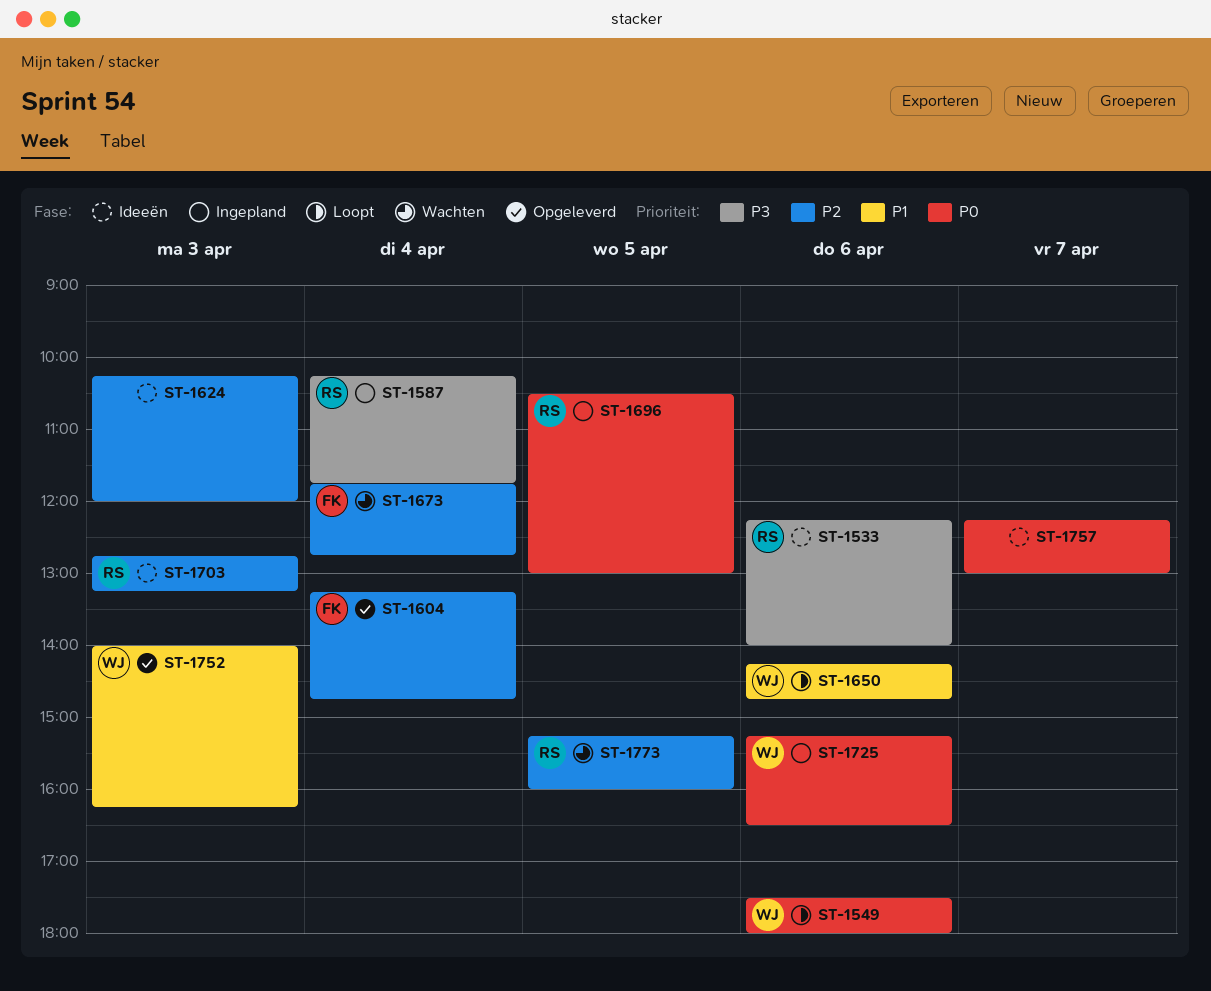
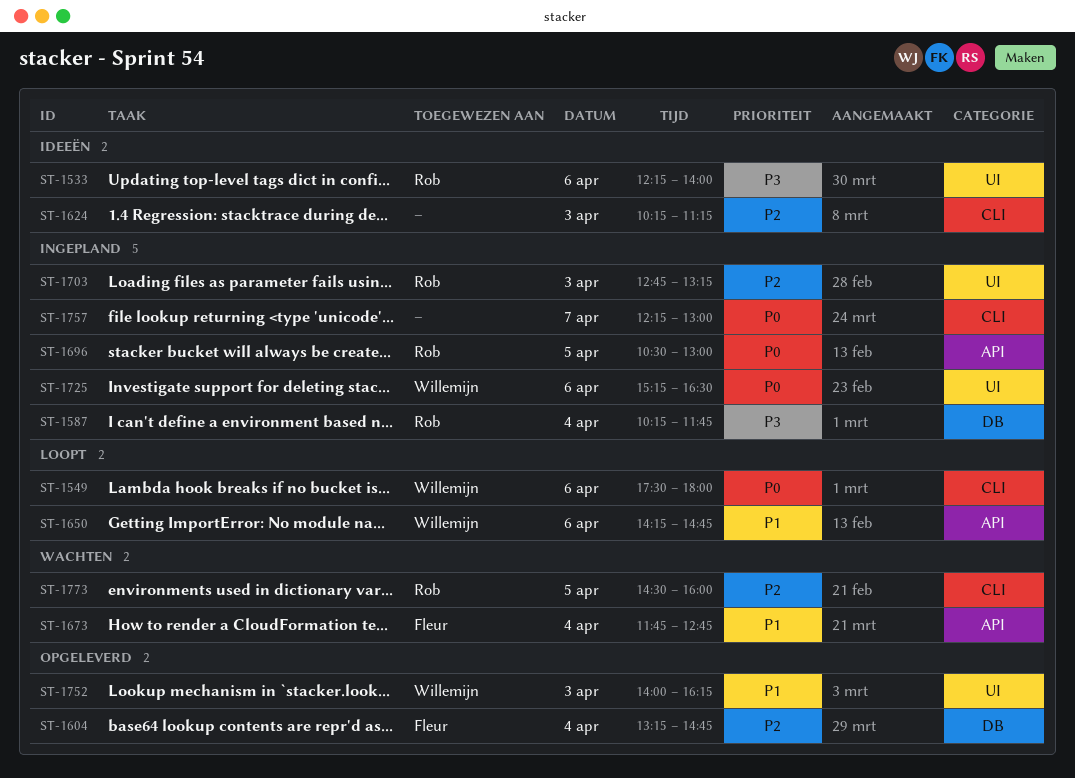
ST-1624, ends: 12:00 -> 11:15
ST-1673, priority: P2 -> P1
ST-1703, status: Ideeën -> Ingepland
ST-1757, status: Ideeën -> Ingepland
ST-1773, begins: 15:15 -> 14:30

